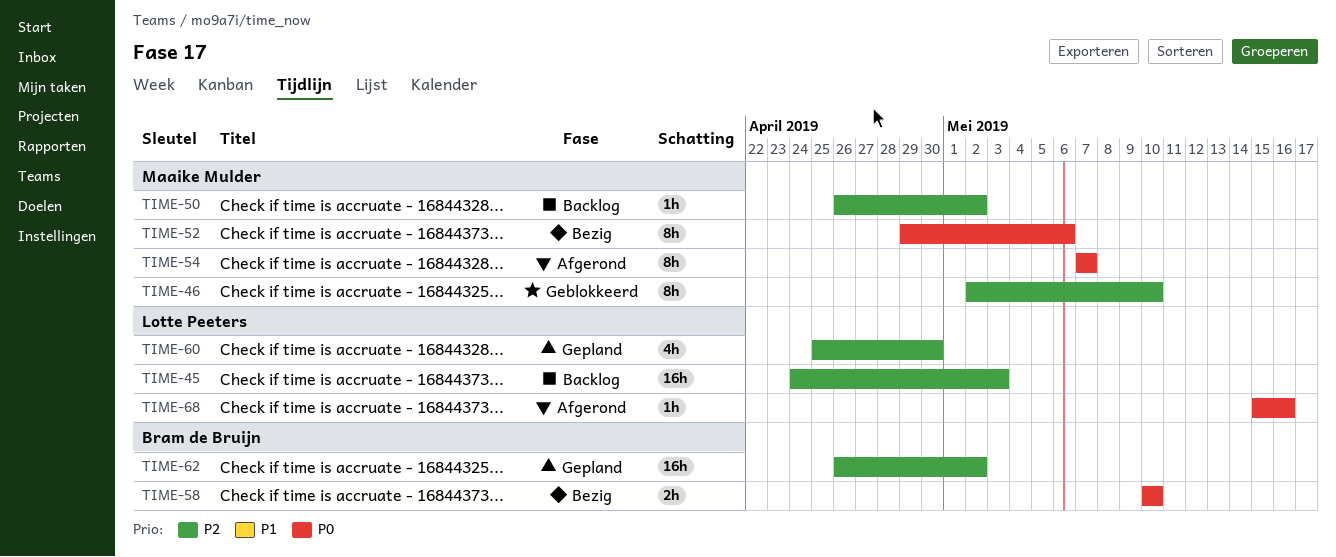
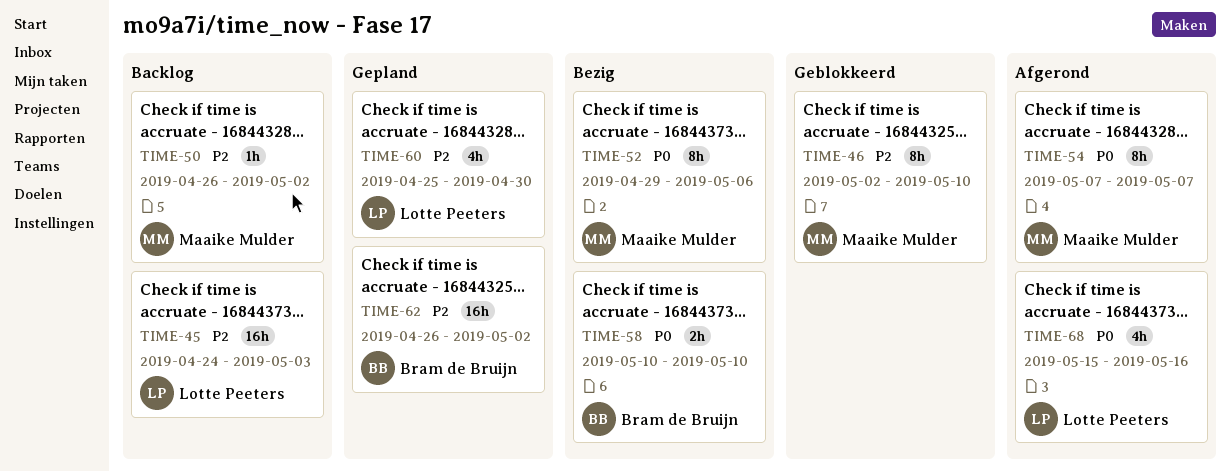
TIME-68, estimate: 1h -> 4h

